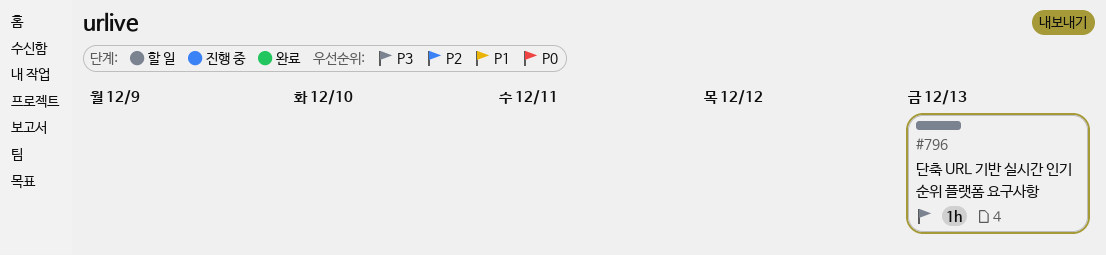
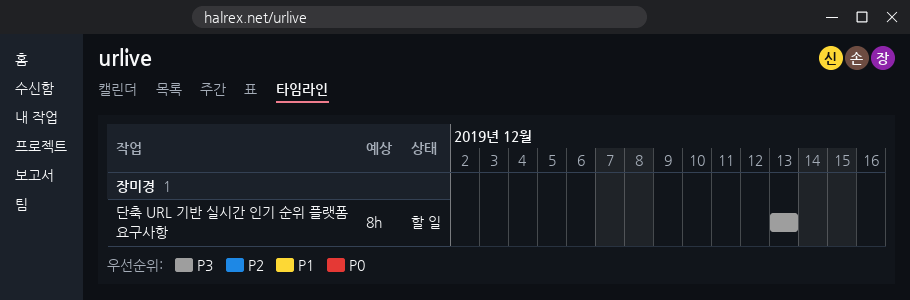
단축 URL 기반 실시간 인기 순위 플랫폼 요구사항, estimate: 1h -> 8h

